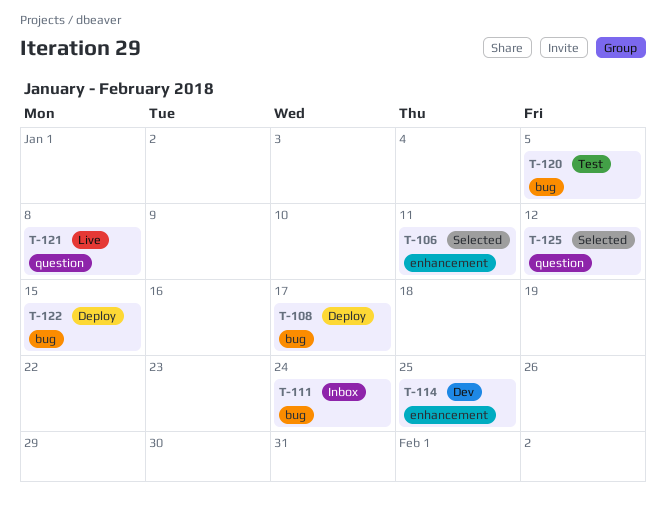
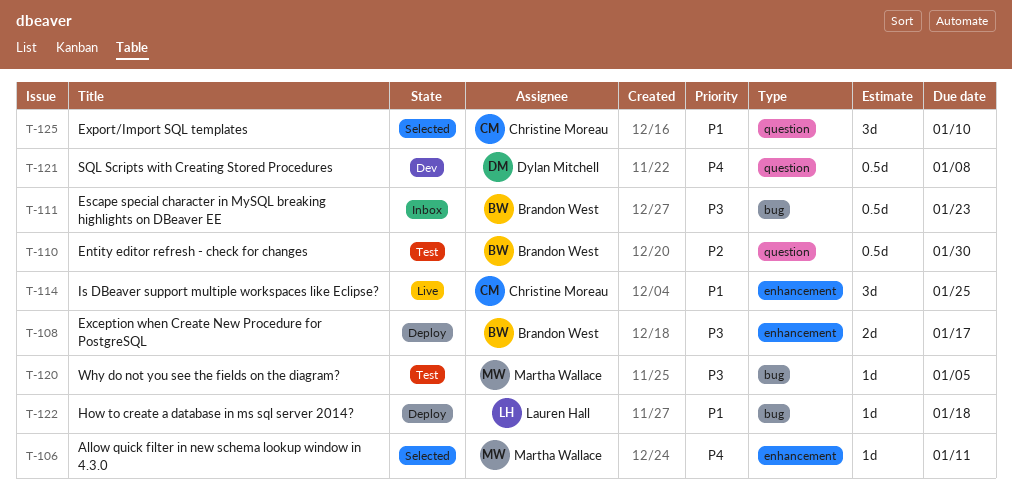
T-108, label: bug -> enhancement
T-110: none -> present
T-111, due: Jan 24 -> Jan 23
T-114, status: Dev -> Live
T-121, status: Live -> Dev
T-122, due: Jan 15 -> Jan 18
T-125, due: Jan 12 -> Jan 10

